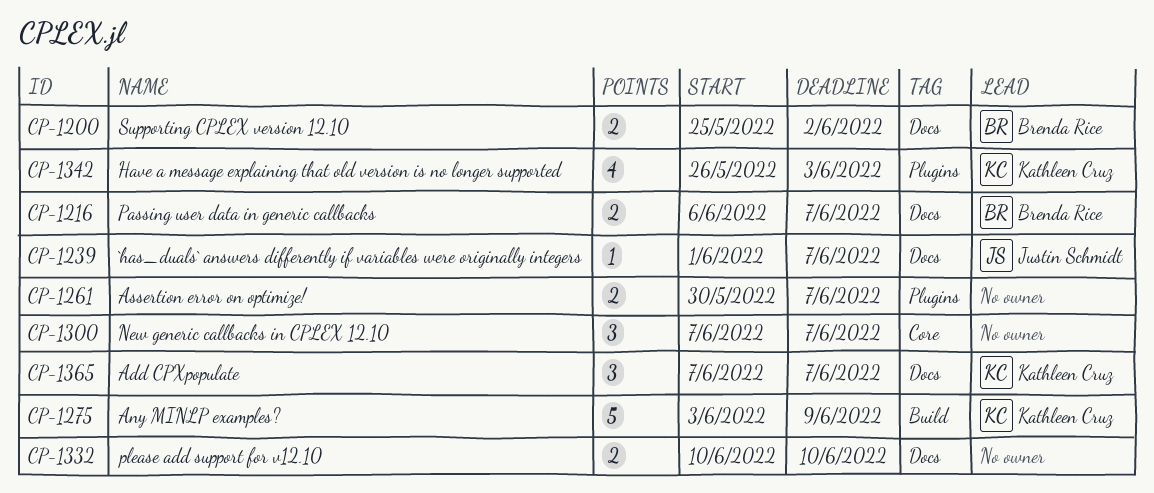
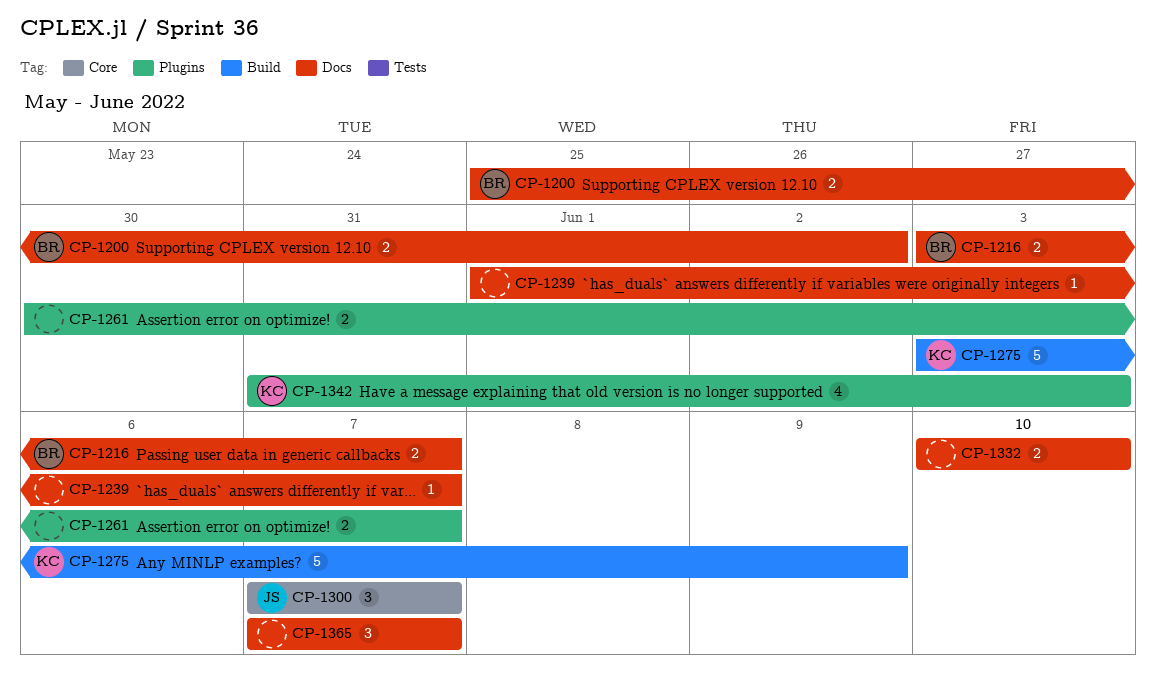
CP-1216, start: Jun 6 -> Jun 3
CP-1239, owner: Justin Schmidt -> none
CP-1300, owner: none -> Justin Schmidt
CP-1342, start: May 26 -> May 31
CP-1365, owner: Kathleen Cruz -> none

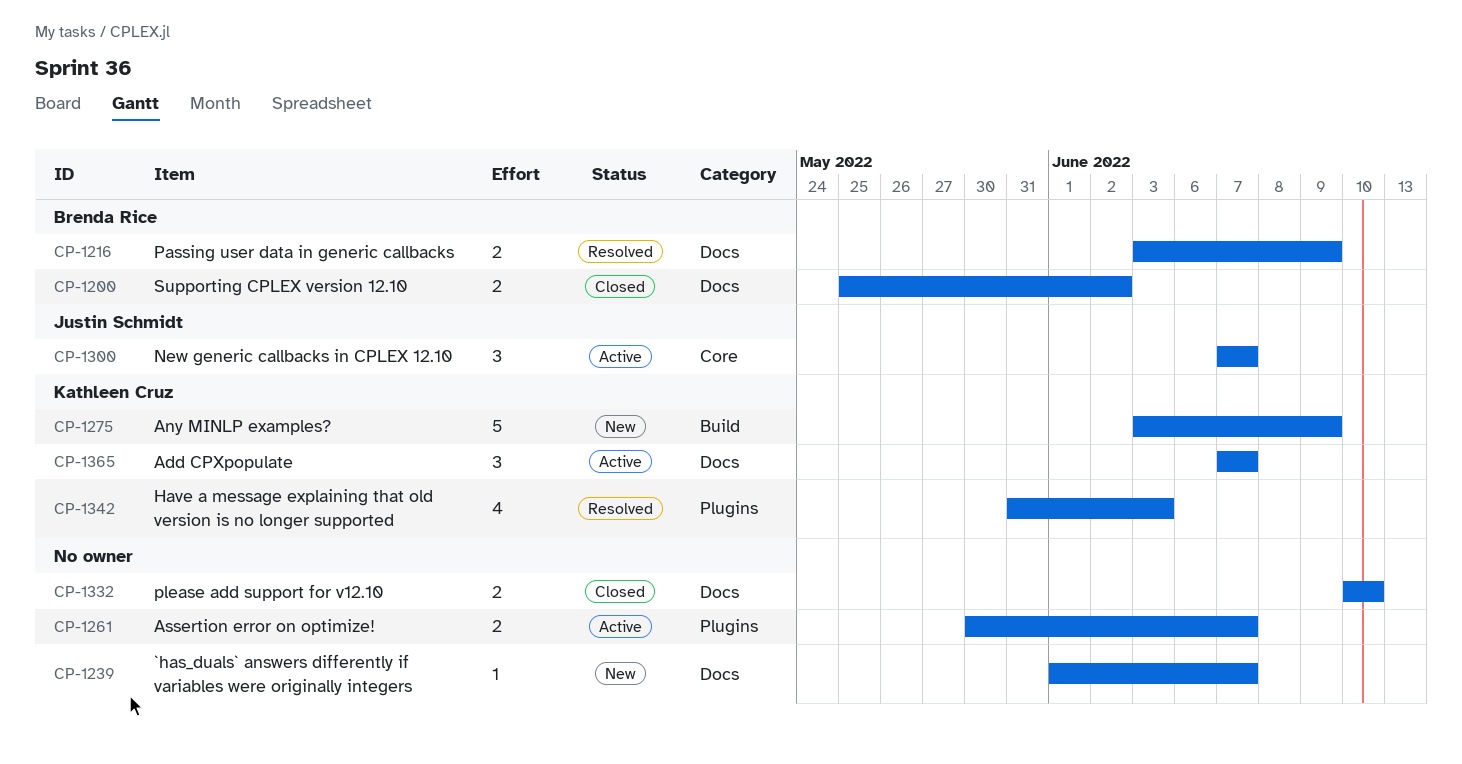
CP-1216, due: Jun 7 -> Jun 9
CP-1365, owner: none -> Kathleen Cruz

